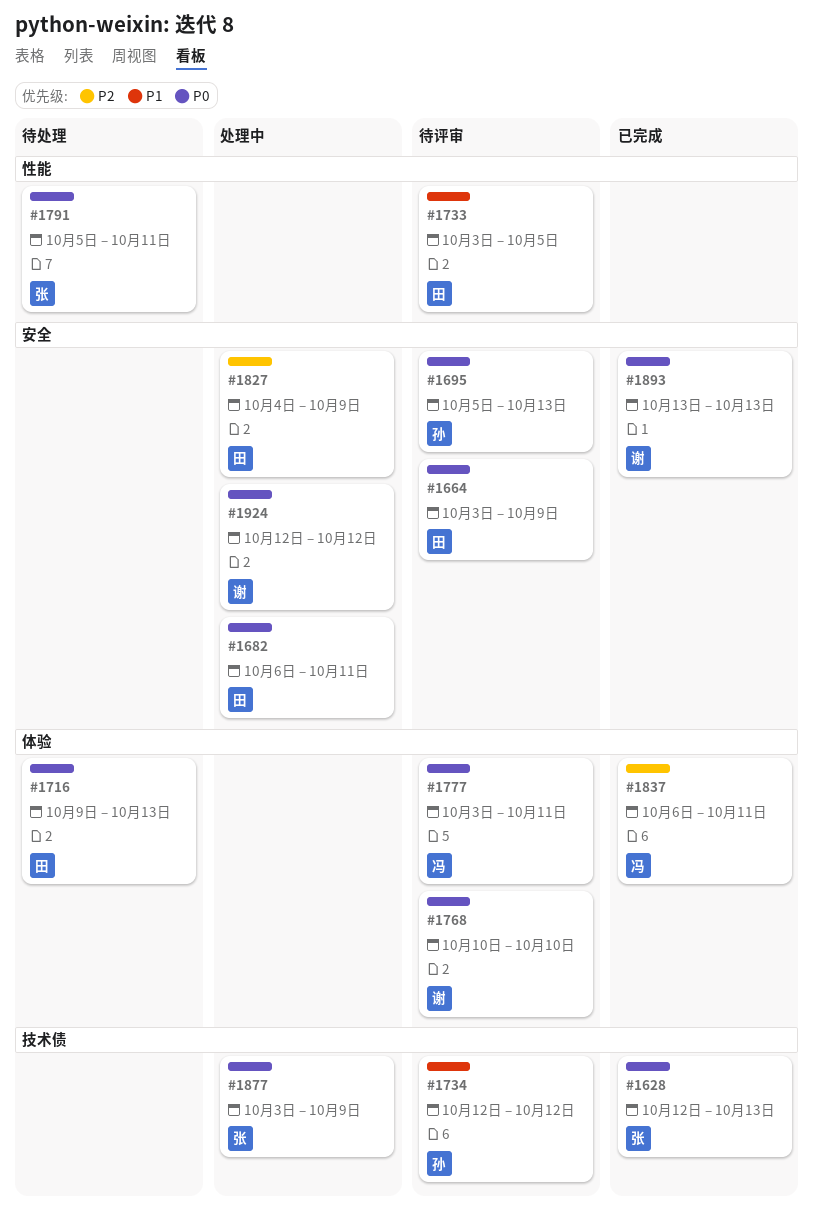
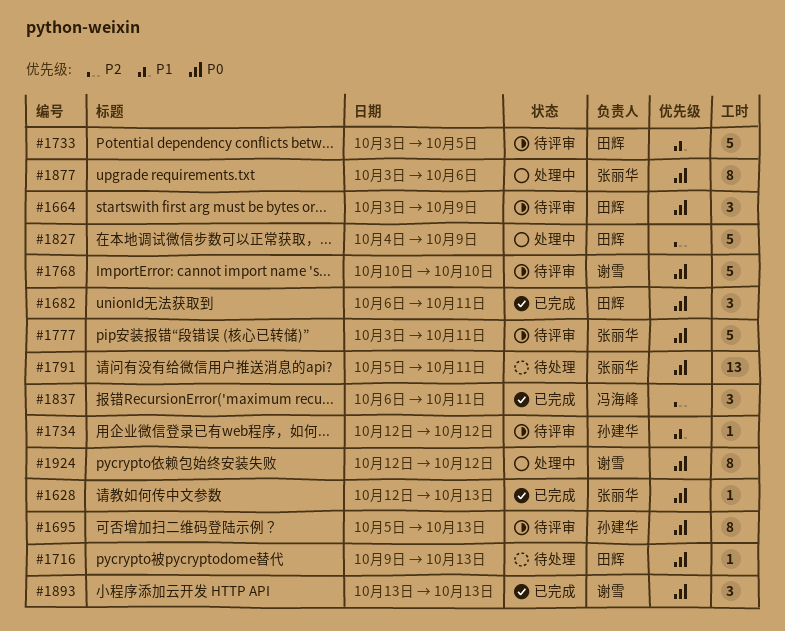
#1682, status: 处理中 -> 已完成
#1777, owner: 冯海峰 -> 张丽华
#1877, due: Oct 9 -> Oct 6

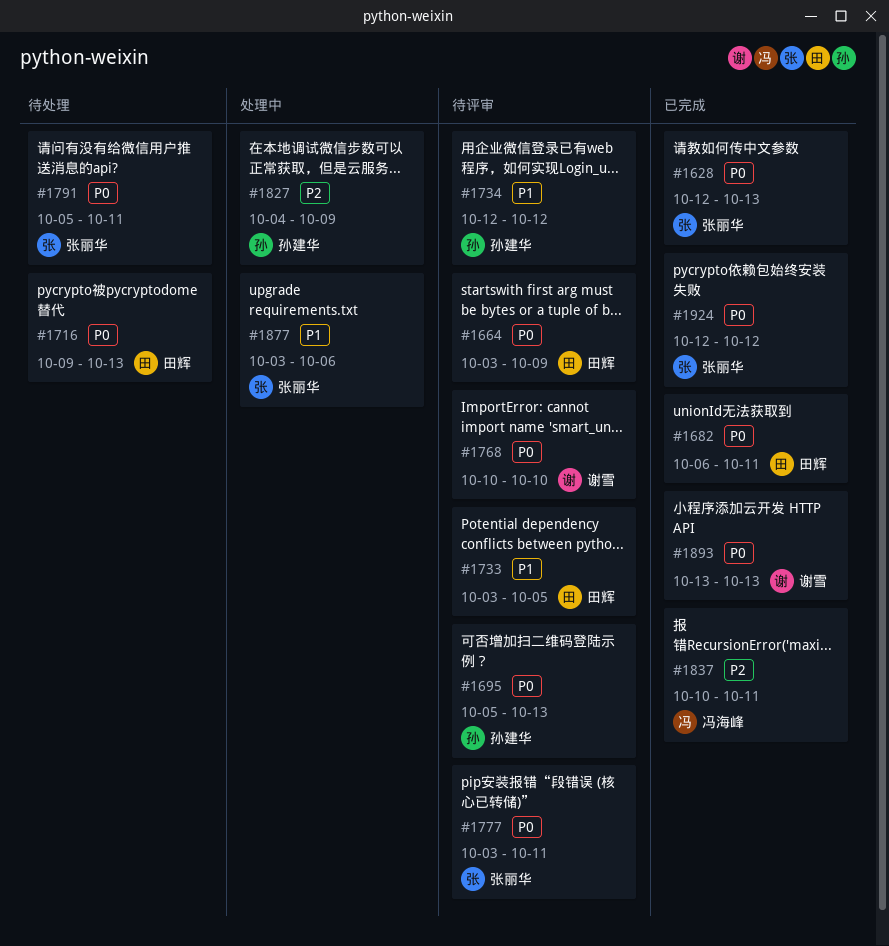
#1827, owner: 田辉 -> 孙建华
#1837, start: Oct 6 -> Oct 10
#1877, priority: P0 -> P1
#1924, status: 处理中 -> 已完成
#1924, owner: 谢雪 -> 张丽华

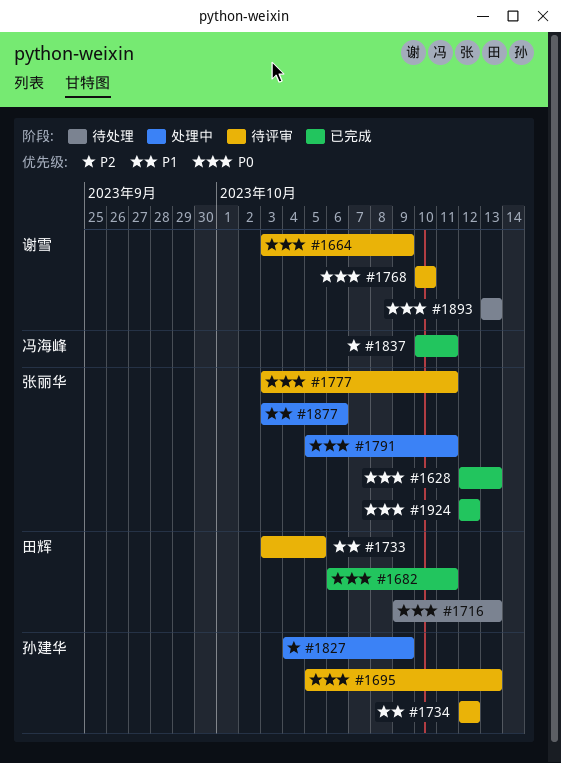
#1664, owner: 田辉 -> 谢雪
#1791, status: 待处理 -> 处理中
#1893, status: 已完成 -> 待处理

